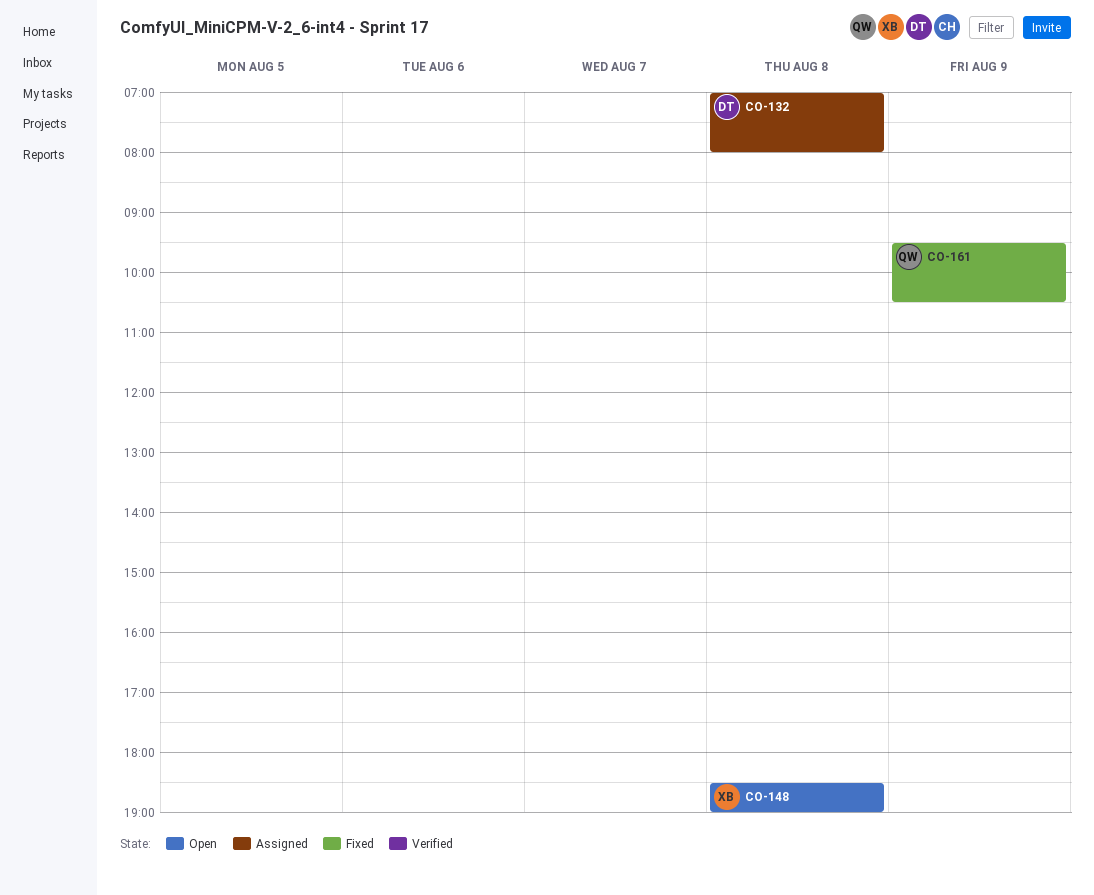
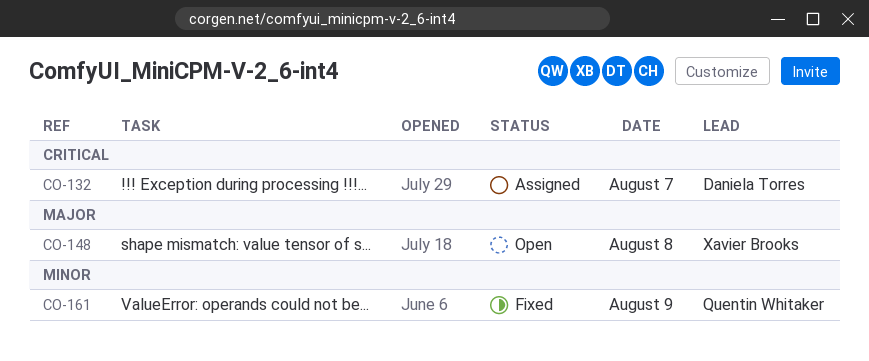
CO-132, day: Aug 8 -> Aug 7

